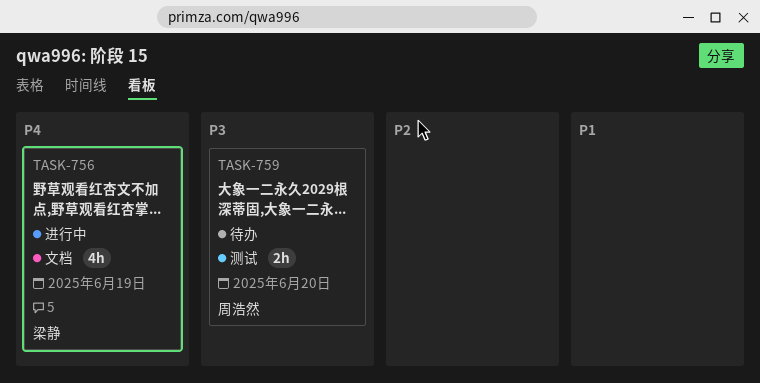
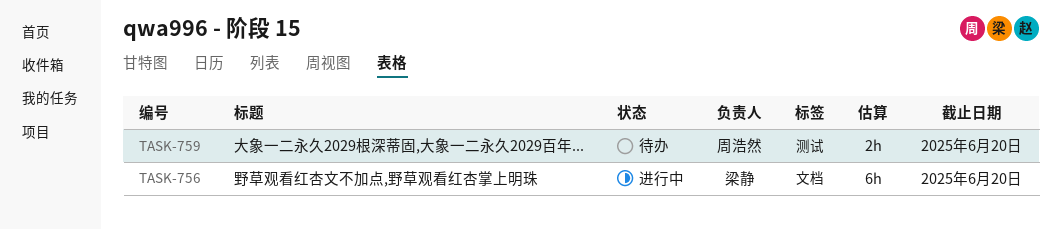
TASK-756, estimate: 4h -> 6h
TASK-756, due: Jun 19 -> Jun 20

